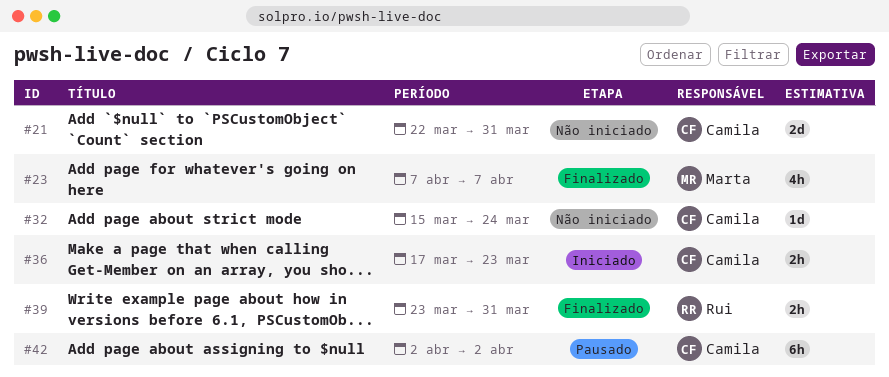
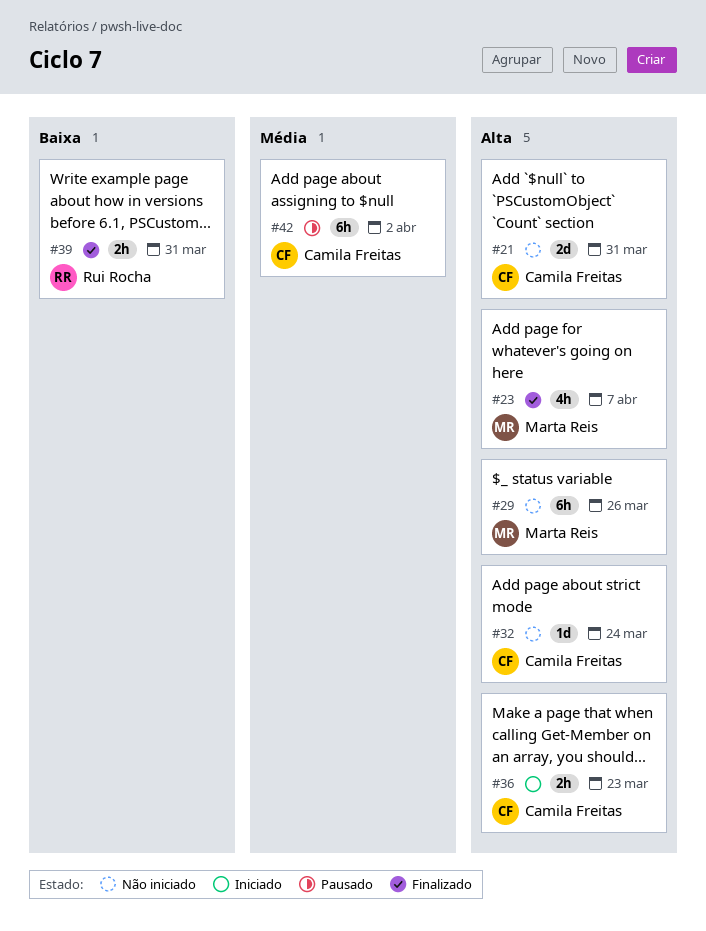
#29: none -> present

